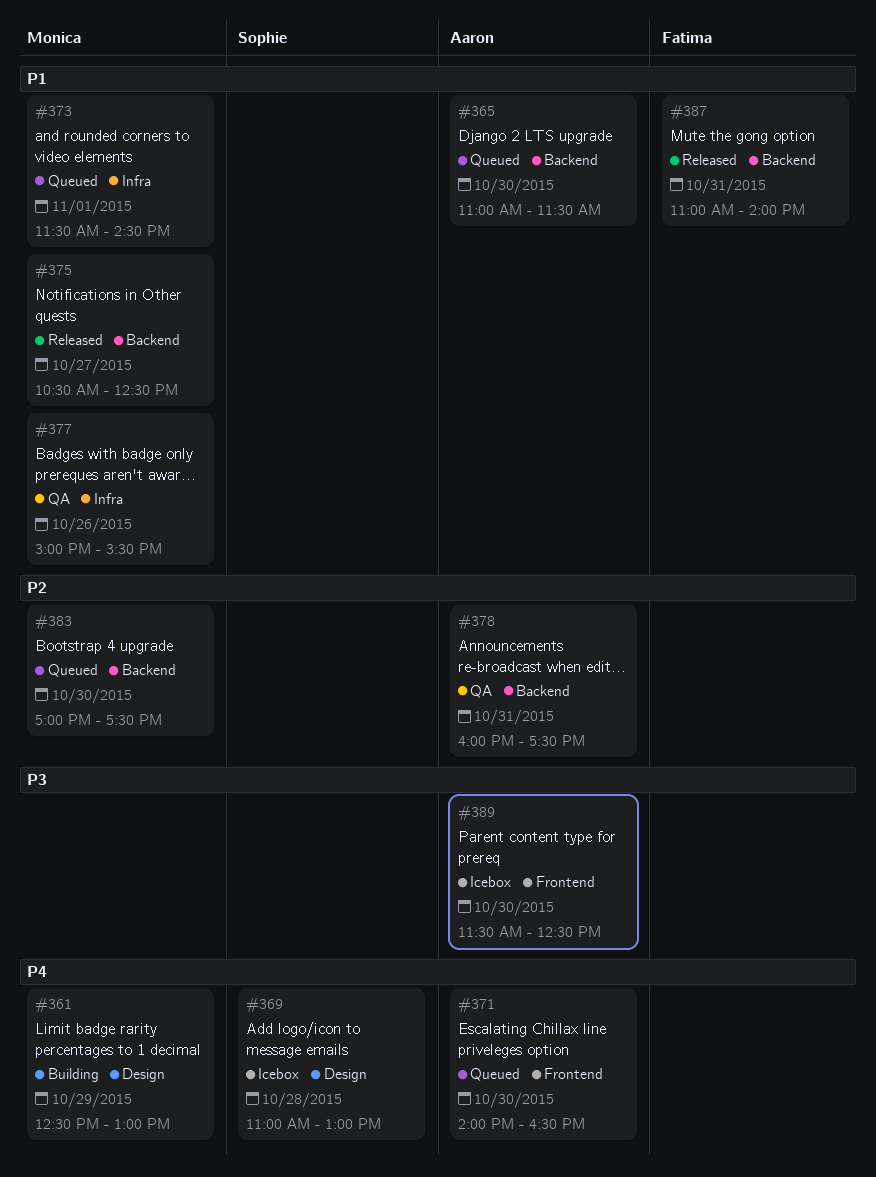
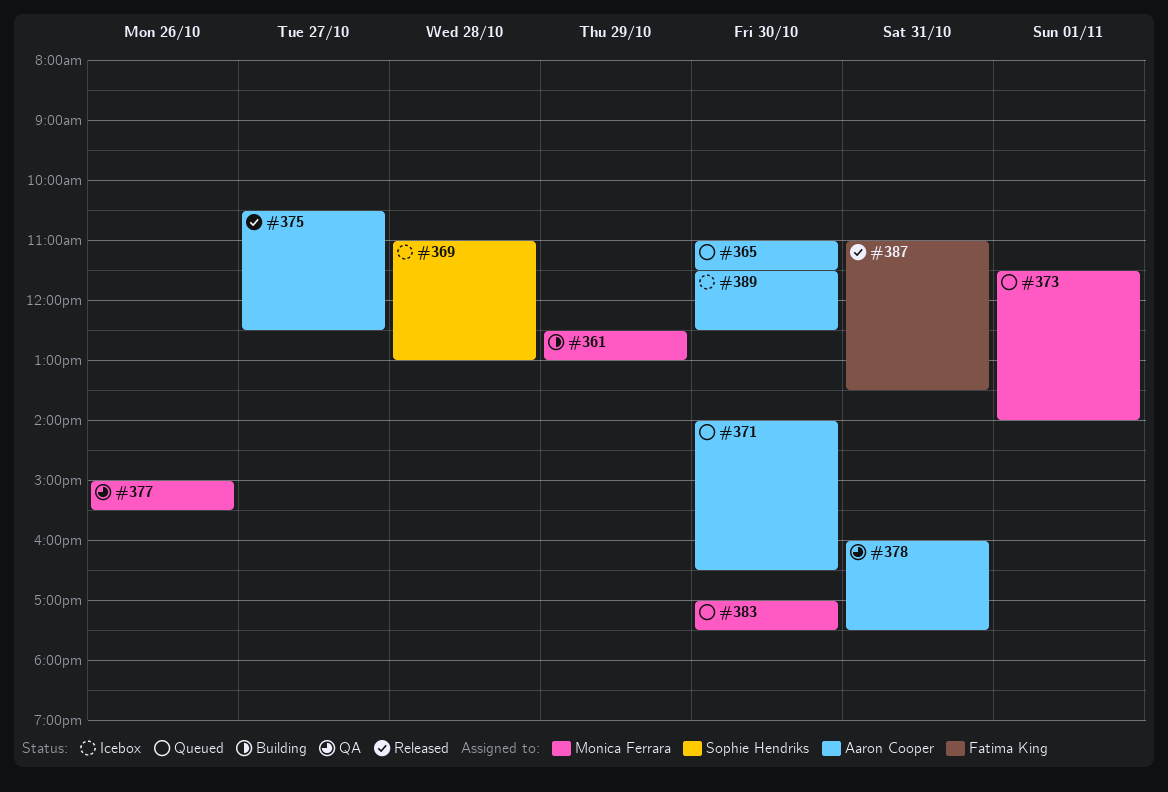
#373, ends: 14:30 -> 14:00
#375, owner: Monica Ferrara -> Aaron Cooper
#387, ends: 14:00 -> 13:30

